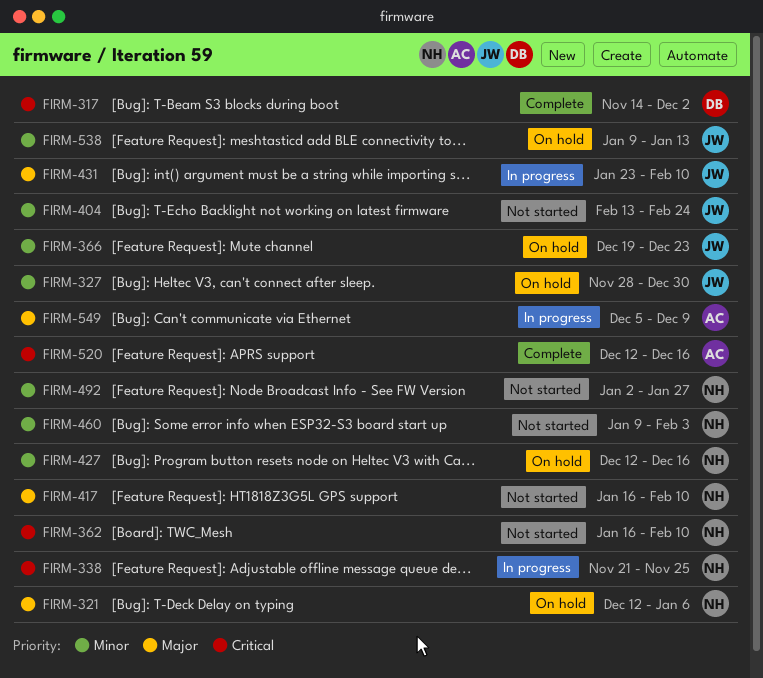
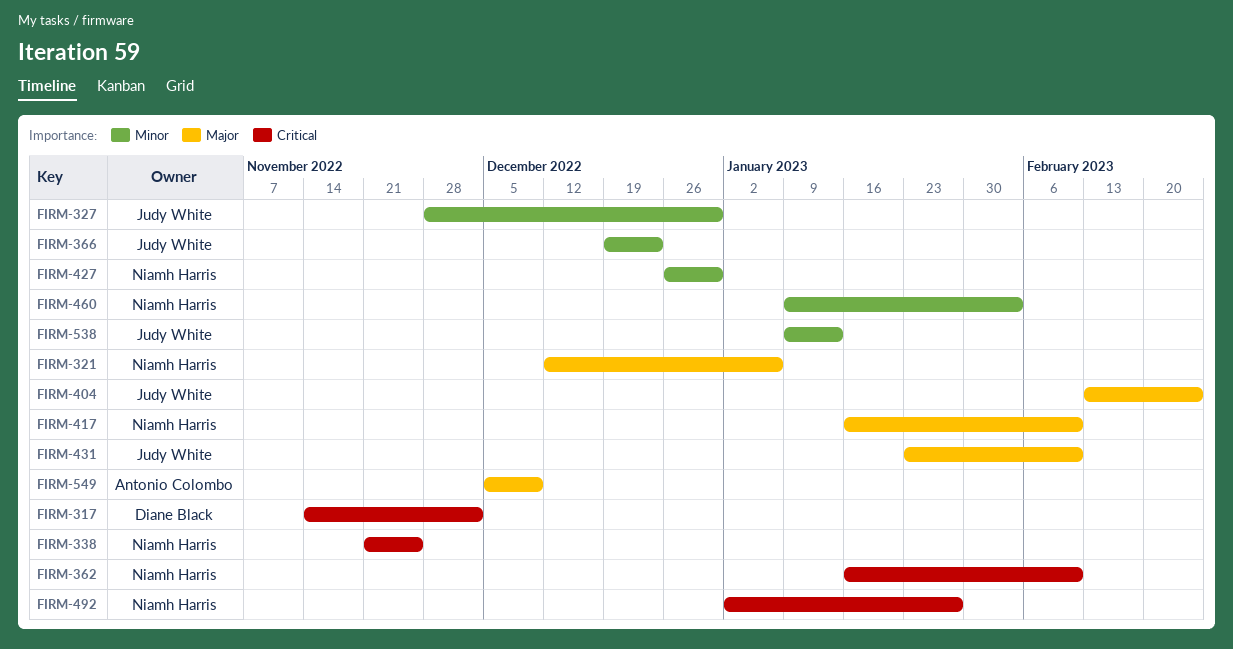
FIRM-404, priority: Minor -> Major
FIRM-427, start: Dec 12 -> Dec 26
FIRM-427, due: Dec 16 -> Dec 30
FIRM-492, priority: Minor -> Critical
FIRM-520: present -> none

